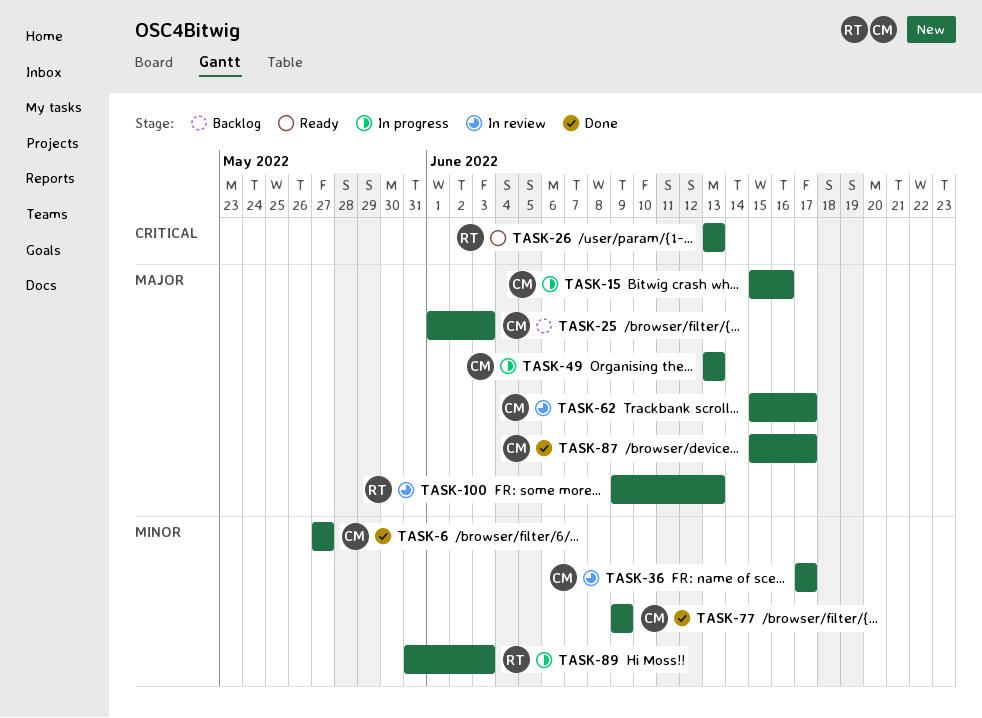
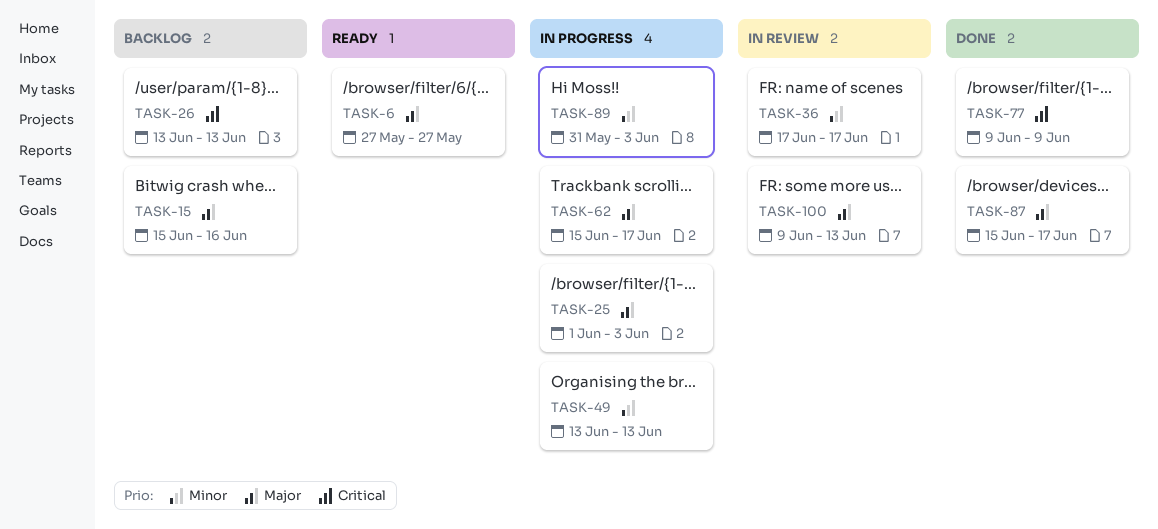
TASK-6, status: Done -> Ready
TASK-6, priority: Minor -> Major
TASK-15, status: In progress -> Backlog
TASK-25, status: Backlog -> In progress
TASK-26, status: Ready -> Backlog
TASK-49, priority: Major -> Minor
TASK-62, status: In review -> In progress
TASK-77, priority: Minor -> Critical

